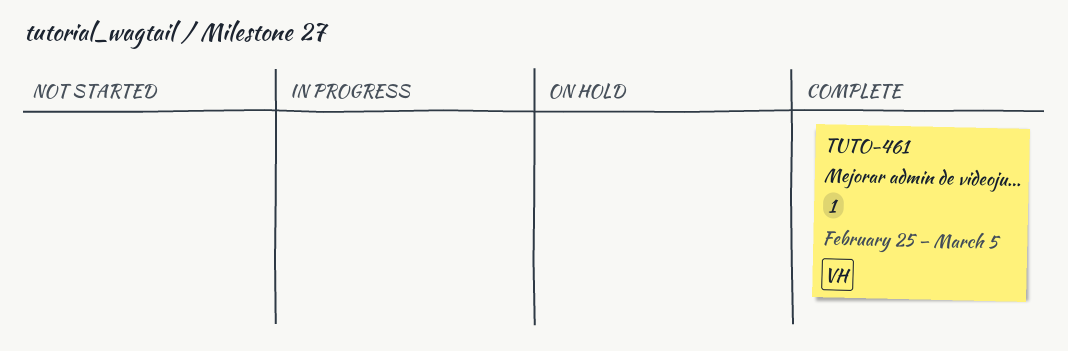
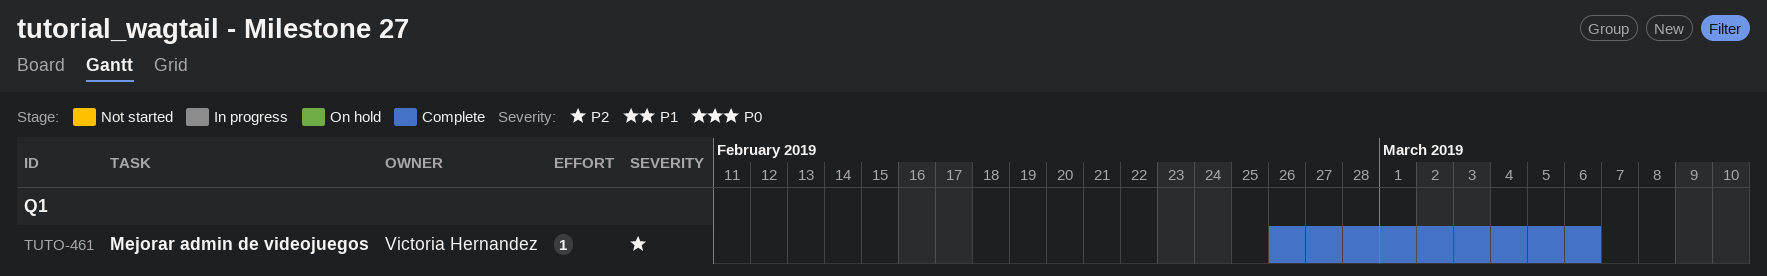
TUTO-461, start: Feb 25 -> Feb 26
TUTO-461, due: Mar 5 -> Mar 6

